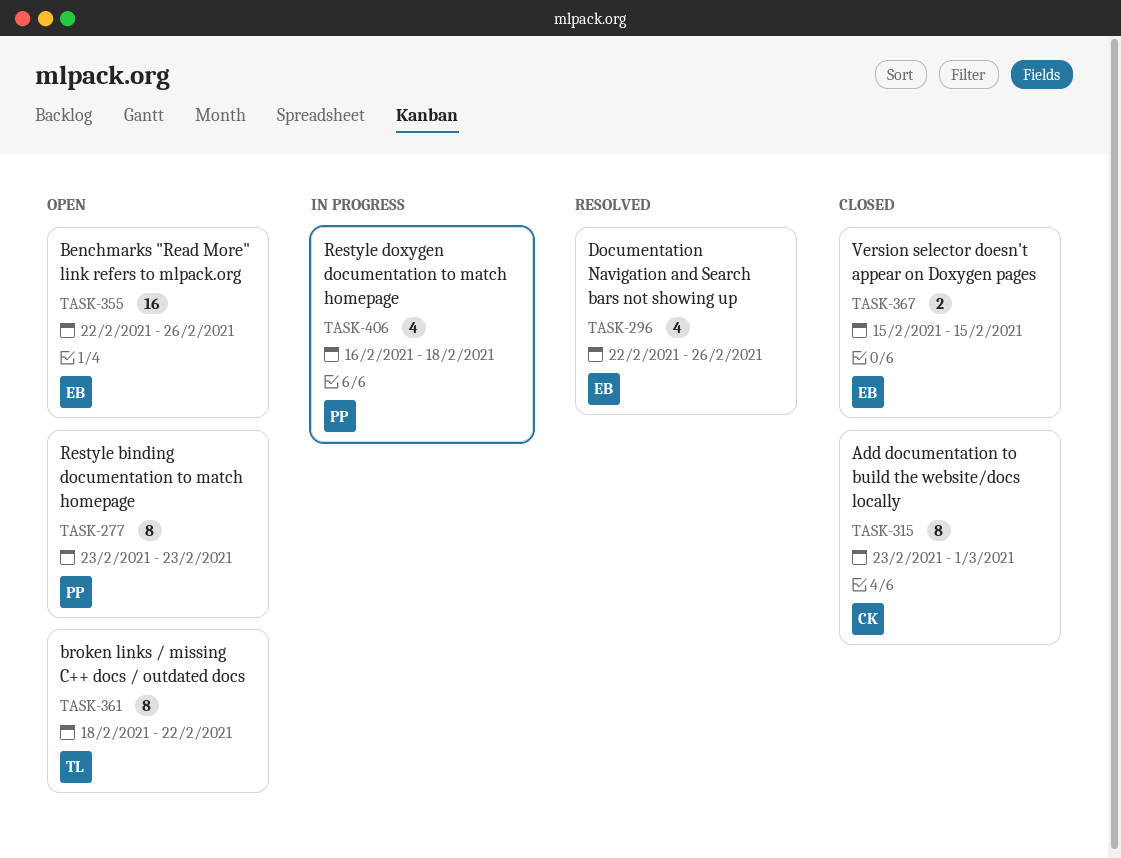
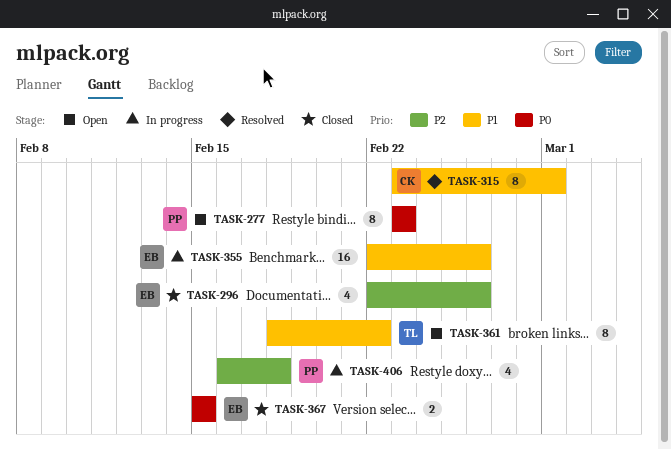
TASK-296, status: Resolved -> Closed
TASK-315, status: Closed -> Resolved
TASK-355, status: Open -> In progress

